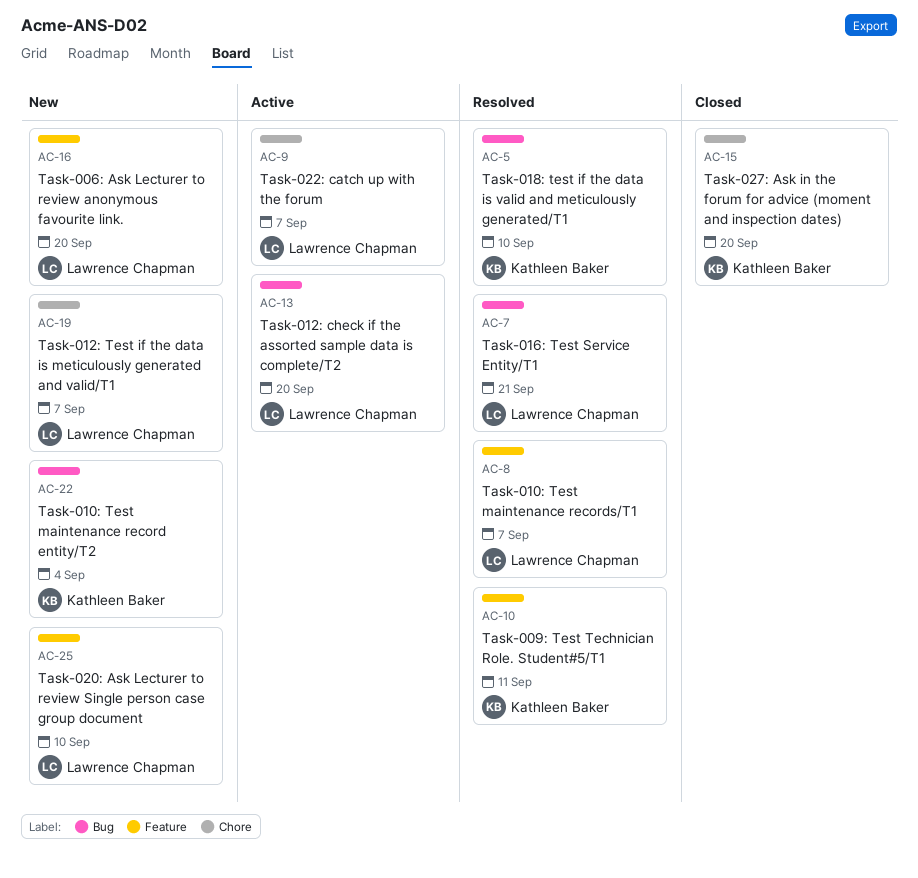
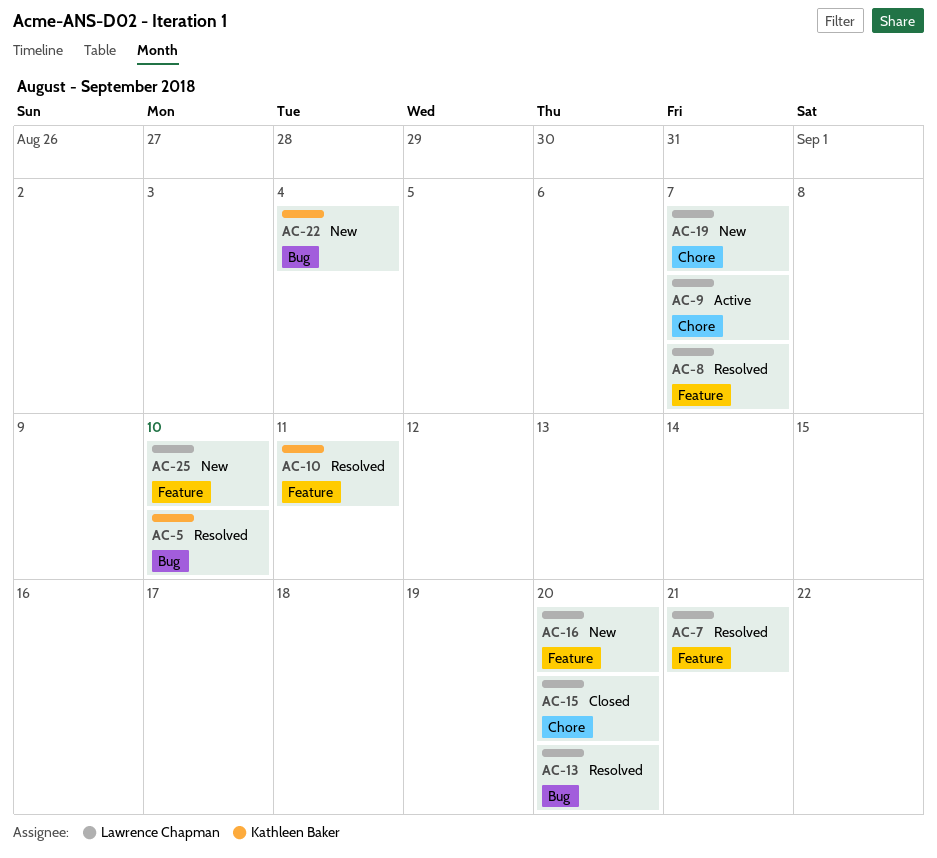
AC-7, label: Bug -> Feature
AC-13, status: Active -> Resolved
AC-15, owner: Kathleen Baker -> Lawrence Chapman

